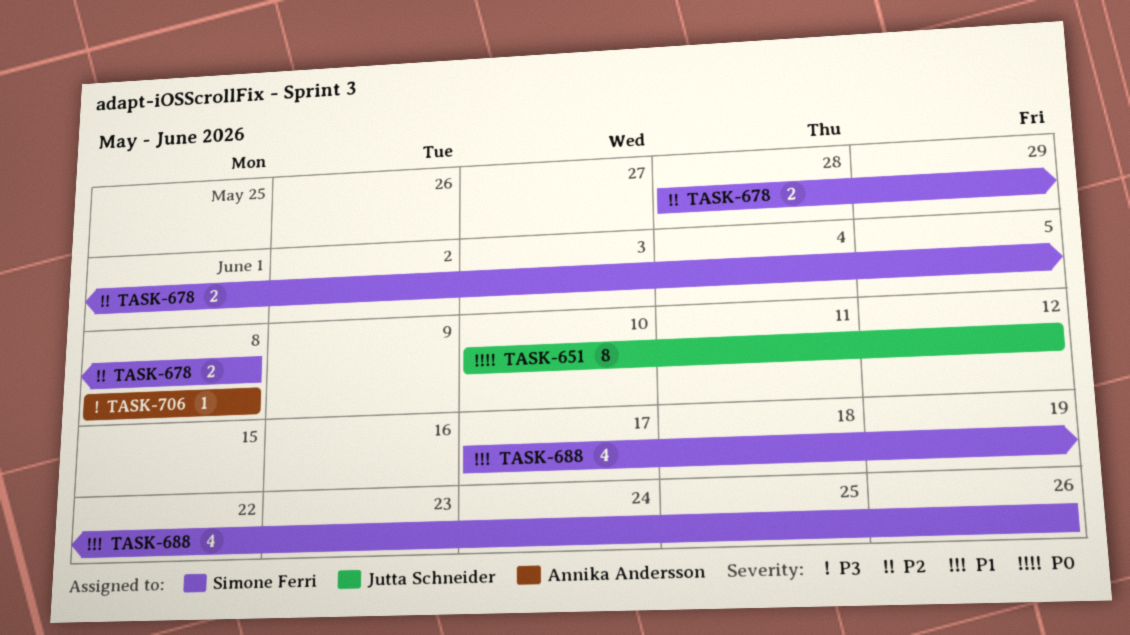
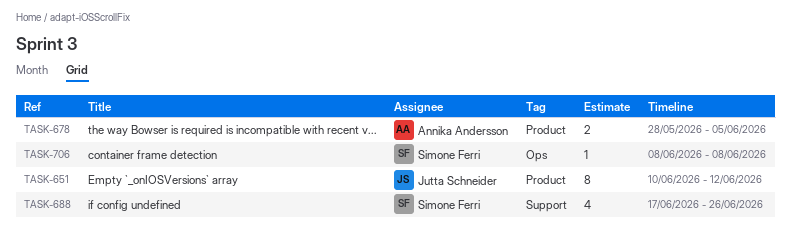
TASK-678, owner: Simone Ferri -> Annika Andersson
TASK-678, due: Jun 8 -> Jun 5
TASK-706, owner: Annika Andersson -> Simone Ferri

